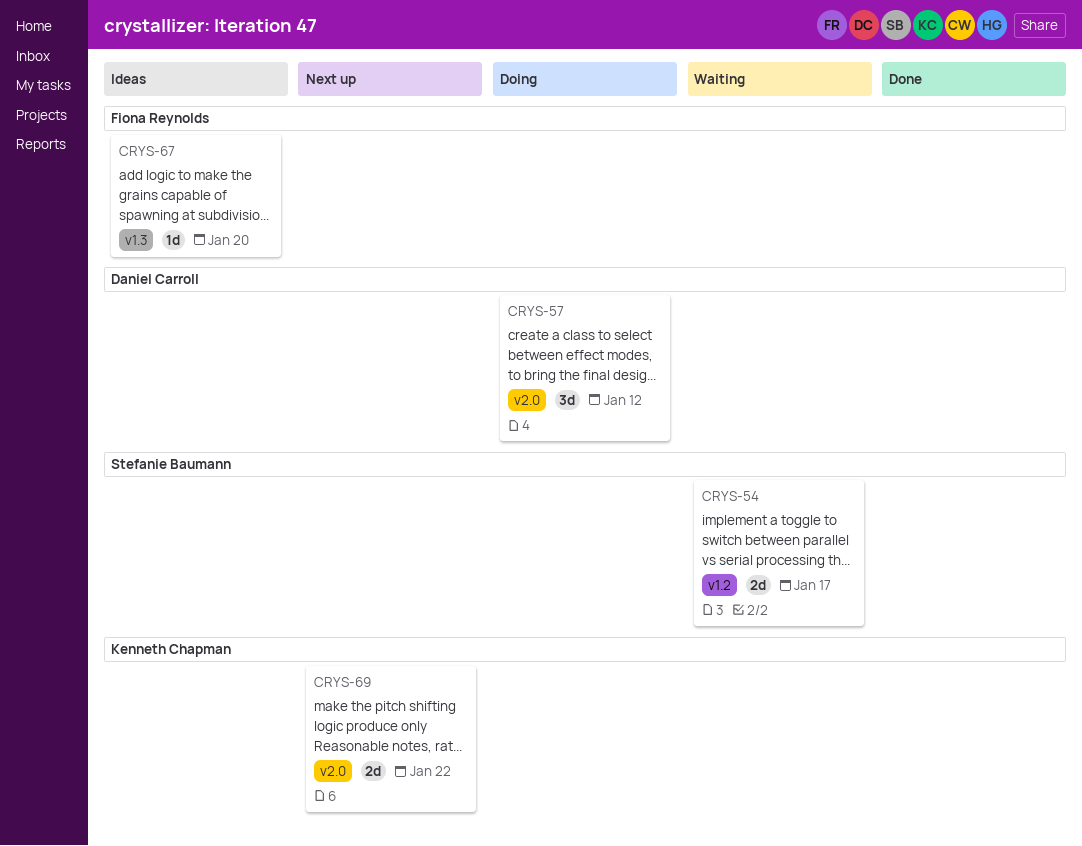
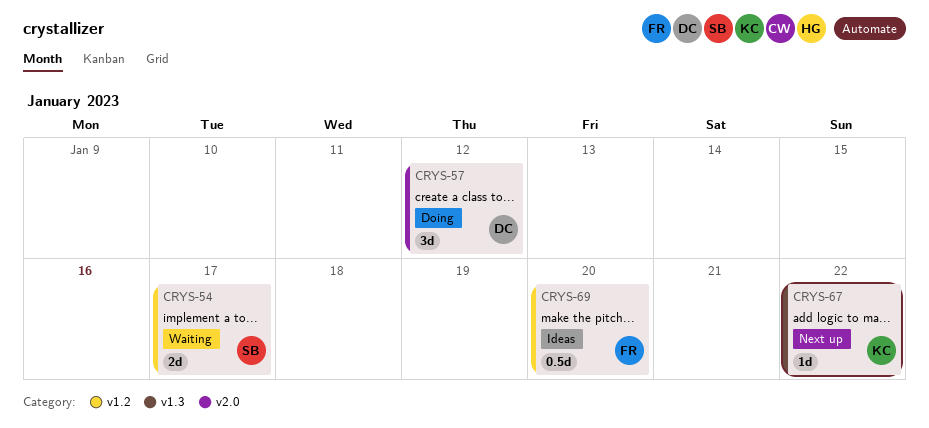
CRYS-67, status: Ideas -> Next up
CRYS-67, owner: Fiona Reynolds -> Kenneth Chapman
CRYS-67, due: Jan 20 -> Jan 22
CRYS-69, status: Next up -> Ideas
CRYS-69, owner: Kenneth Chapman -> Fiona Reynolds
CRYS-69, label: v2.0 -> v1.2
CRYS-69, estimate: 2d -> 0.5d
CRYS-69, due: Jan 22 -> Jan 20

